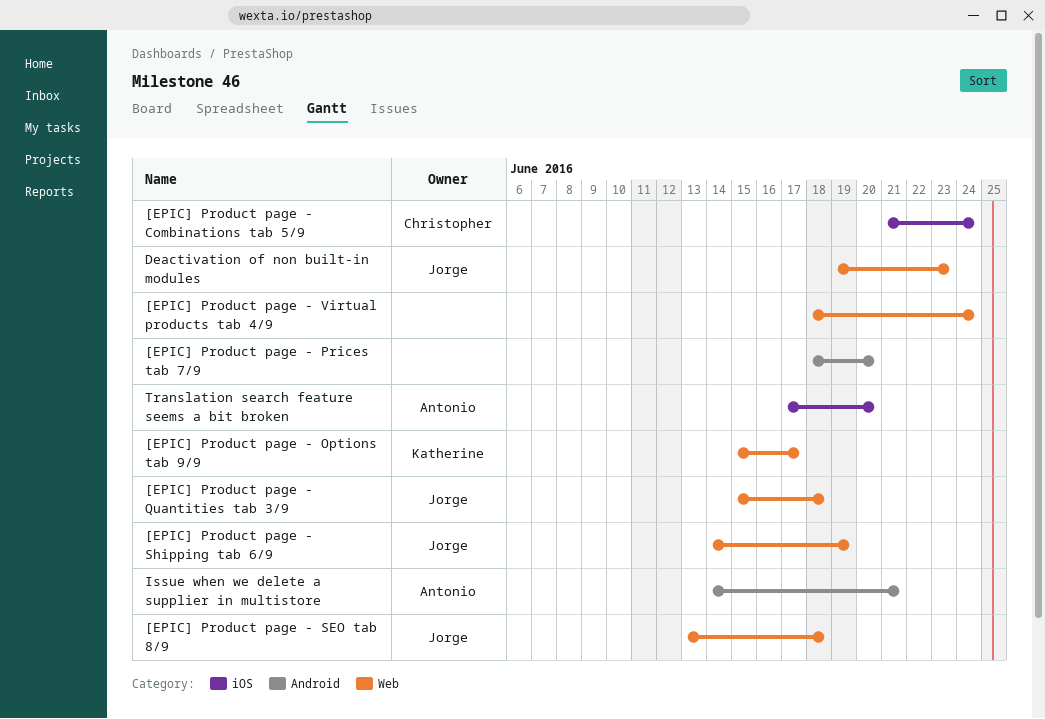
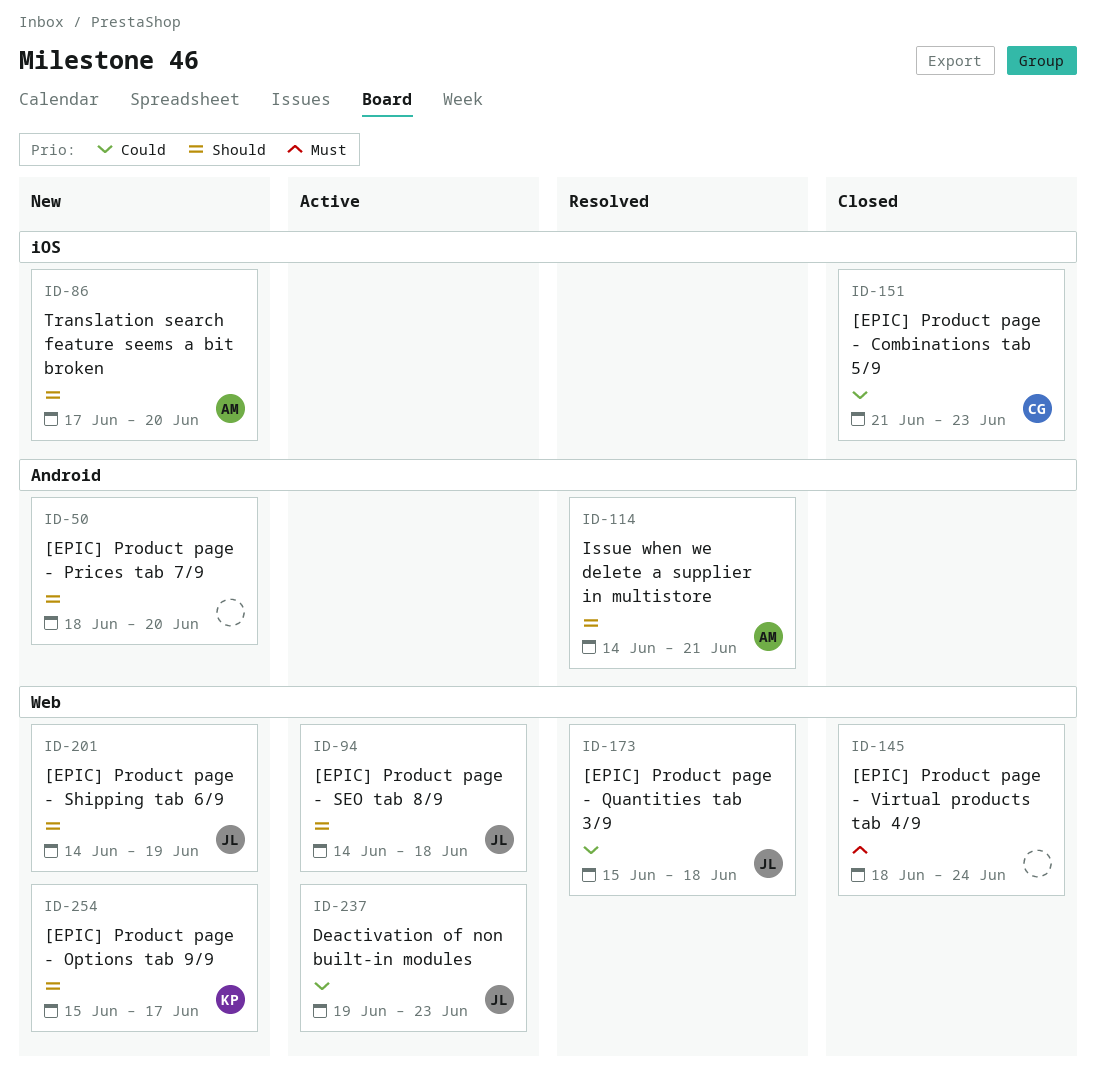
[EPIC] Product page - Combinations tab 5/9, due: Jun 24 -> Jun 23
[EPIC] Product page - SEO tab 8/9, start: Jun 13 -> Jun 14

